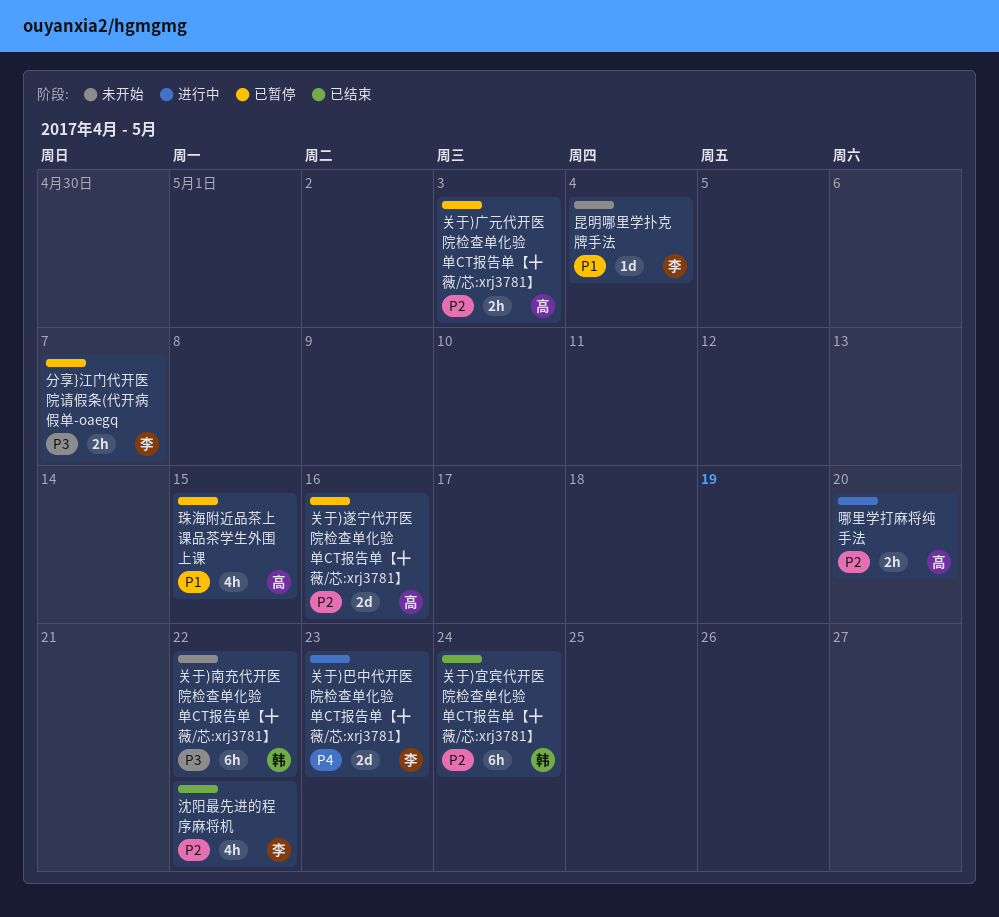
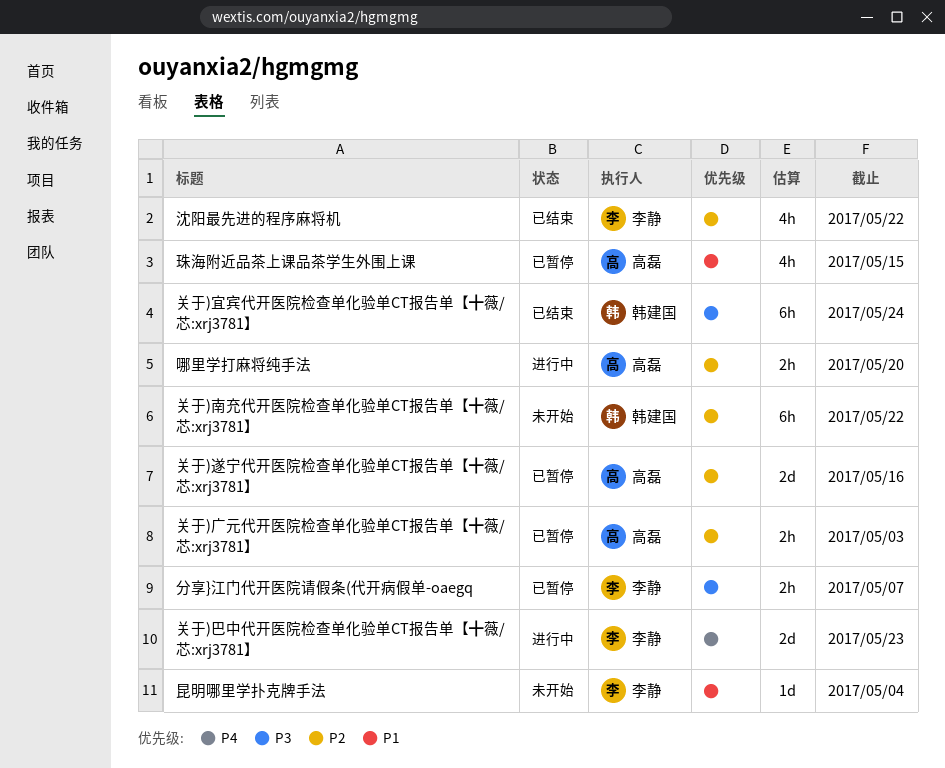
关于)南充代开医院检查单化验单CT报告单【╋薇/芯:xrj3781】, priority: P3 -> P2
关于)宜宾代开医院检查单化验单CT报告单【╋薇/芯:xrj3781】, priority: P2 -> P3

